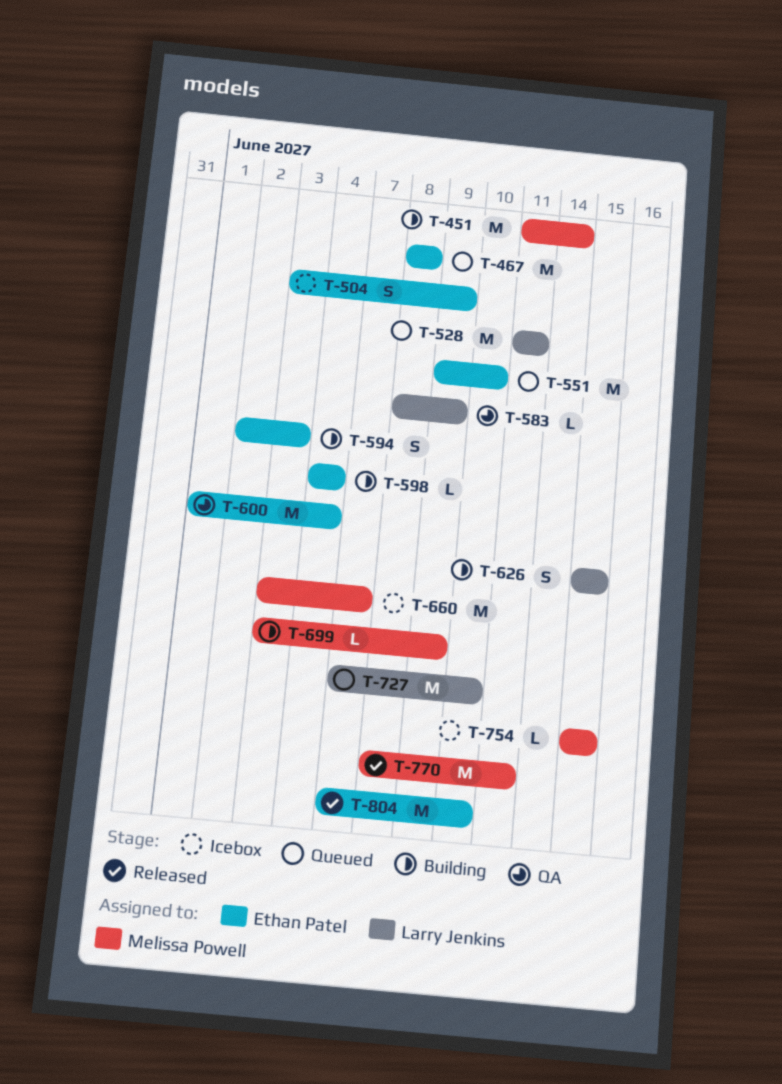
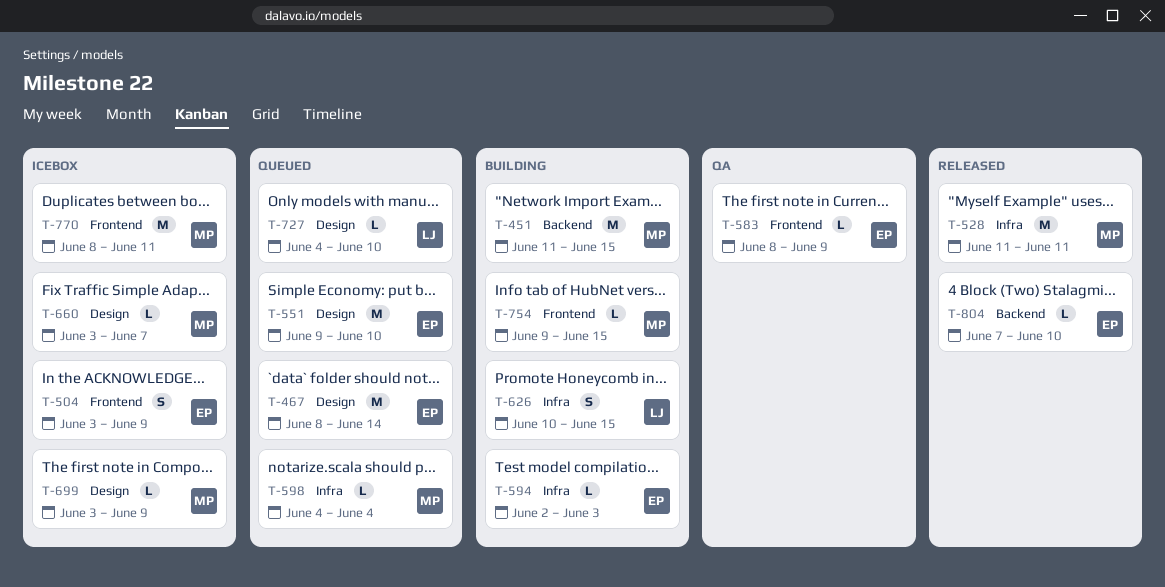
T-451, due: Jun 14 -> Jun 15
T-467, due: Jun 8 -> Jun 14
T-528, status: Queued -> Released
T-528, owner: Larry Jenkins -> Melissa Powell
T-583, owner: Larry Jenkins -> Ethan Patel
T-594, estimate: S -> L
T-598, status: Building -> Queued
T-598, owner: Ethan Patel -> Melissa Powell
T-600: present -> none
T-626, start: Jun 15 -> Jun 10
T-660, estimate: M -> L
T-699, status: Building -> Icebox
T-727, estimate: M -> L
T-727, start: Jun 7 -> Jun 4
T-754, status: Icebox -> Building
T-754, start: Jun 15 -> Jun 9
T-770, status: Released -> Icebox
T-804, estimate: M -> L

